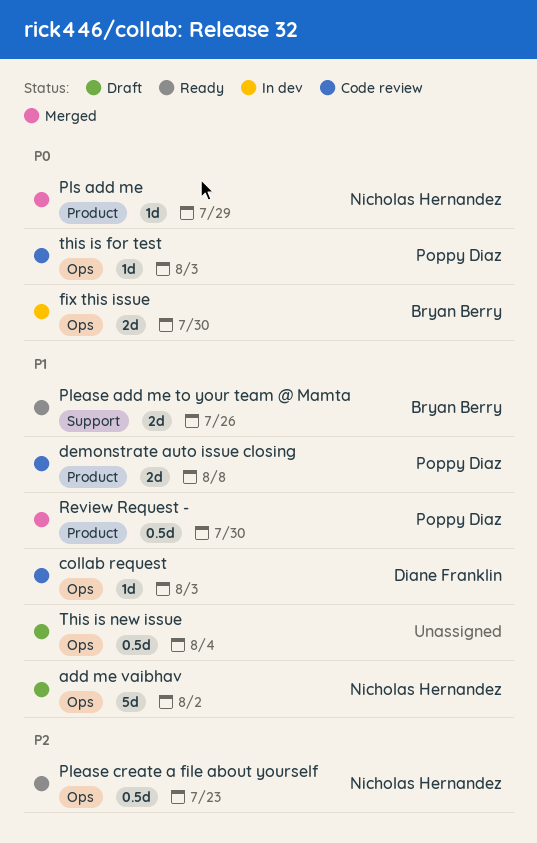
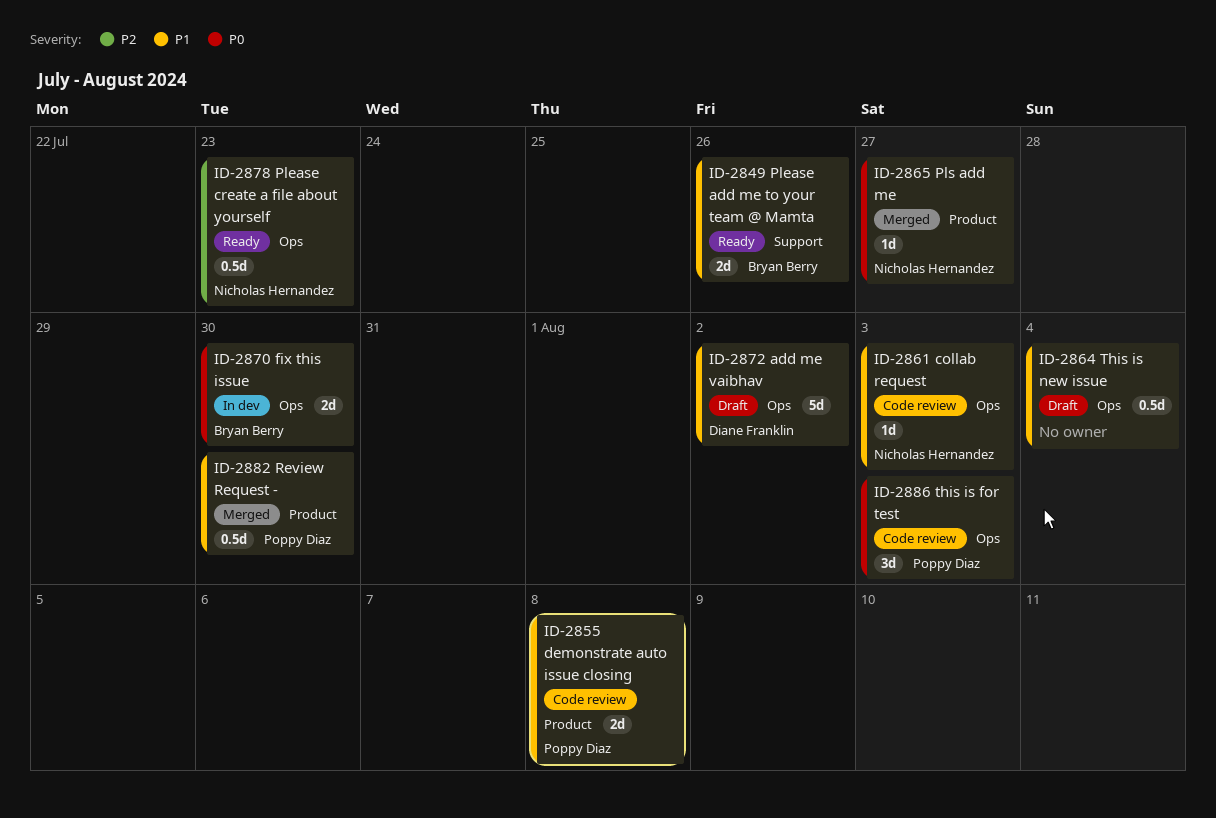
add me vaibhav, owner: Nicholas Hernandez -> Diane Franklin
collab request, owner: Diane Franklin -> Nicholas Hernandez
Pls add me, due: Jul 29 -> Jul 27
this is for test, estimate: 1d -> 3d

